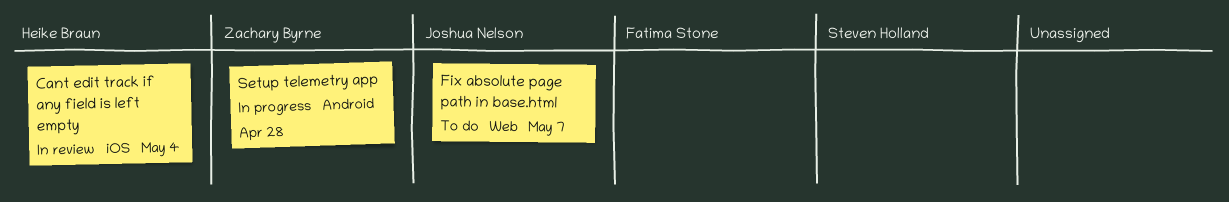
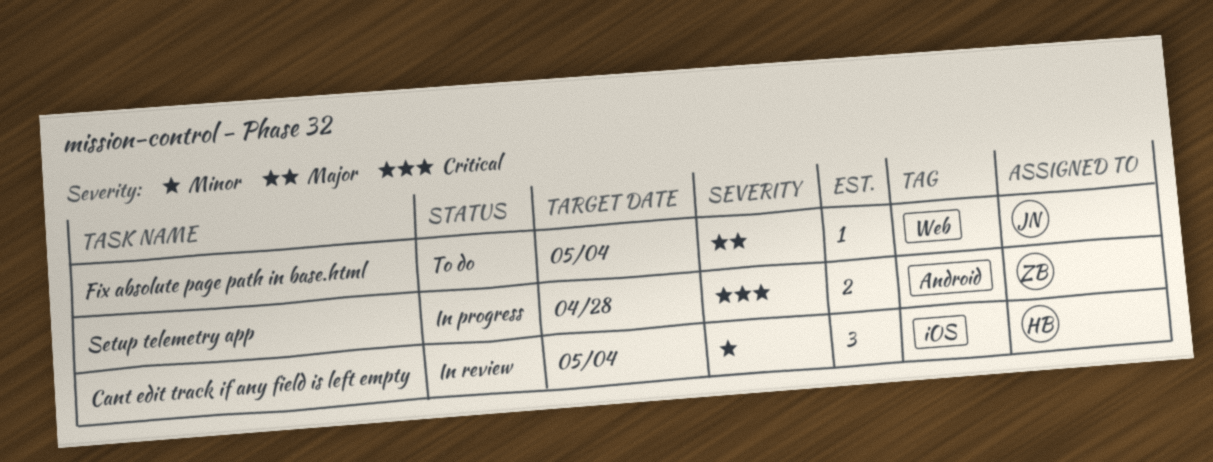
Fix absolute page path in base.html, due: May 7 -> May 4

